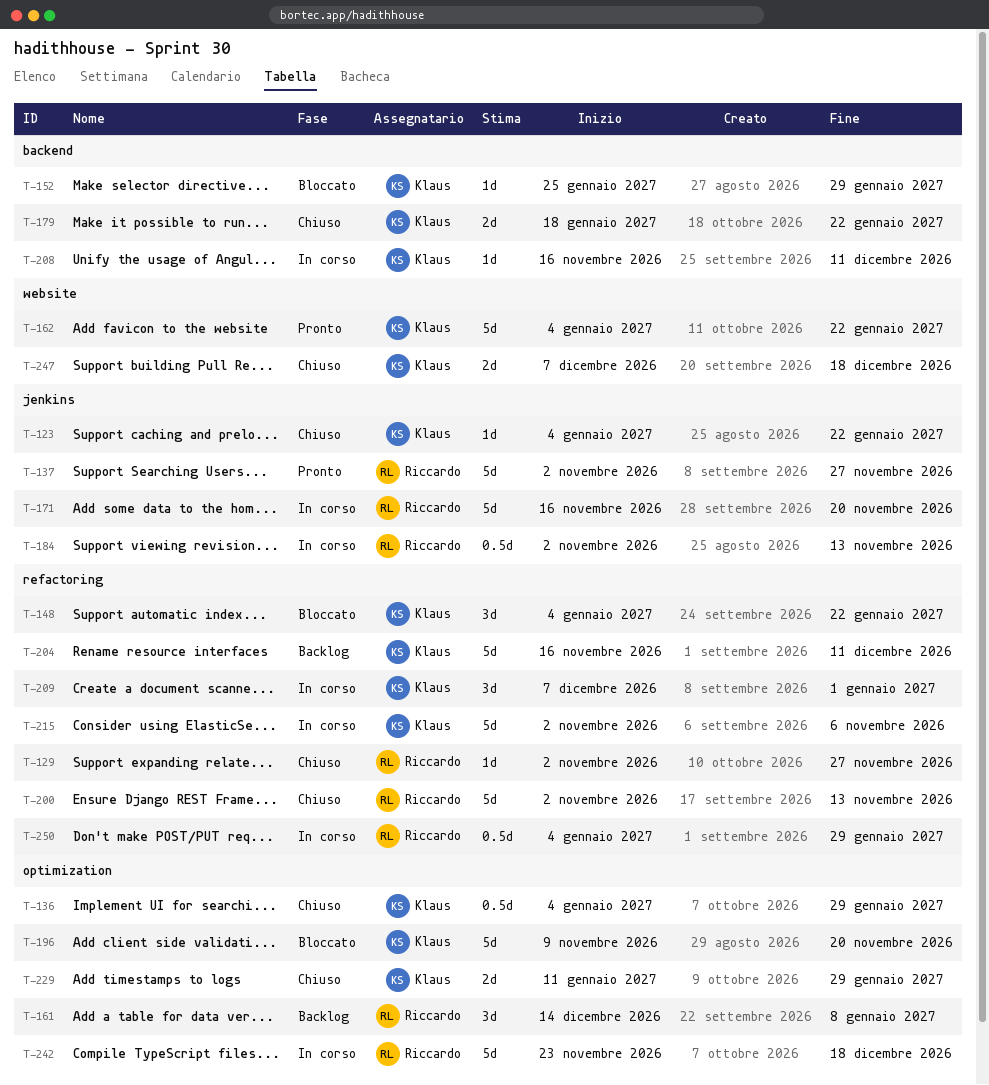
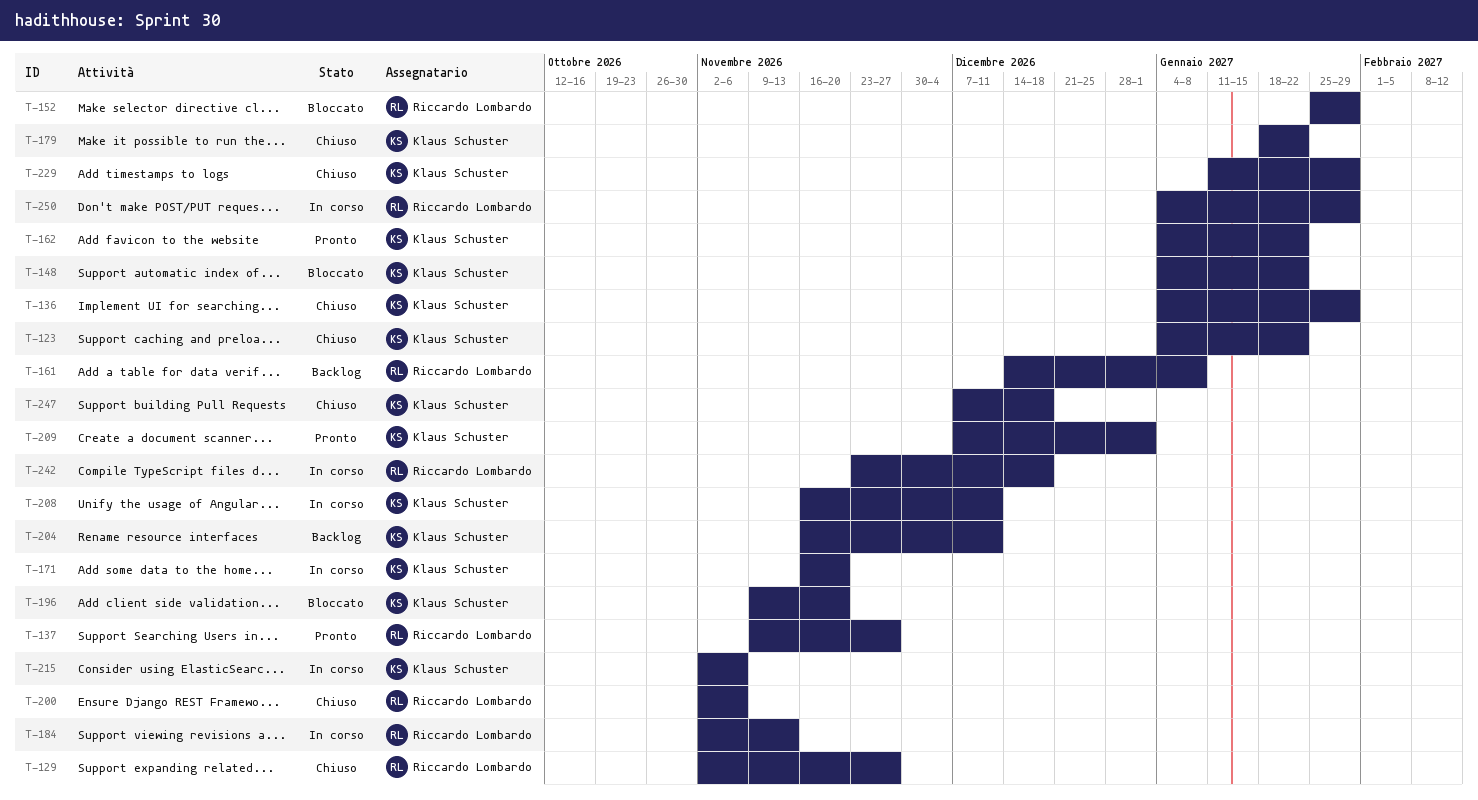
T-137, start: Nov 2 -> Nov 9
T-152, owner: Klaus Schuster -> Riccardo Lombardo
T-171, owner: Riccardo Lombardo -> Klaus Schuster
T-200, due: Nov 13 -> Nov 6
T-209, status: In corso -> Pronto

